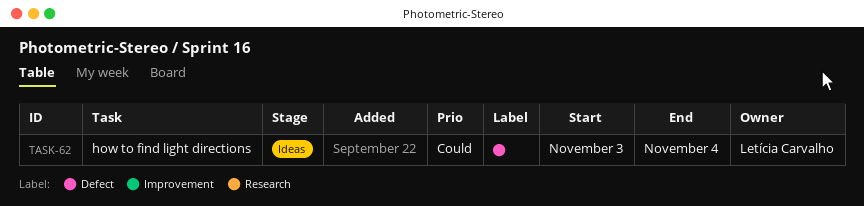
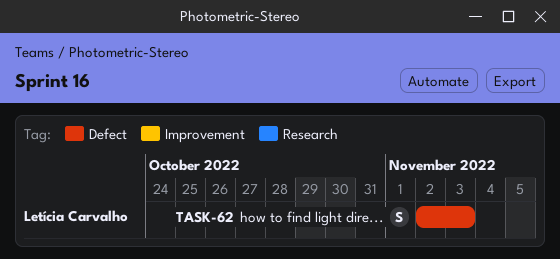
TASK-62, start: Nov 3 -> Nov 2
TASK-62, due: Nov 4 -> Nov 3

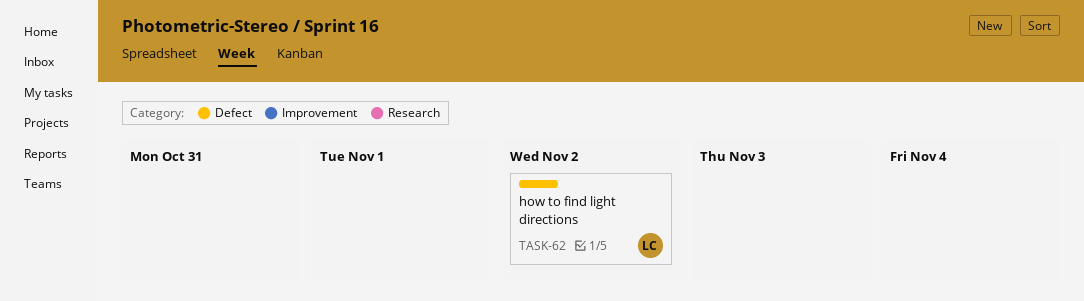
TASK-62, due: Nov 3 -> Nov 2

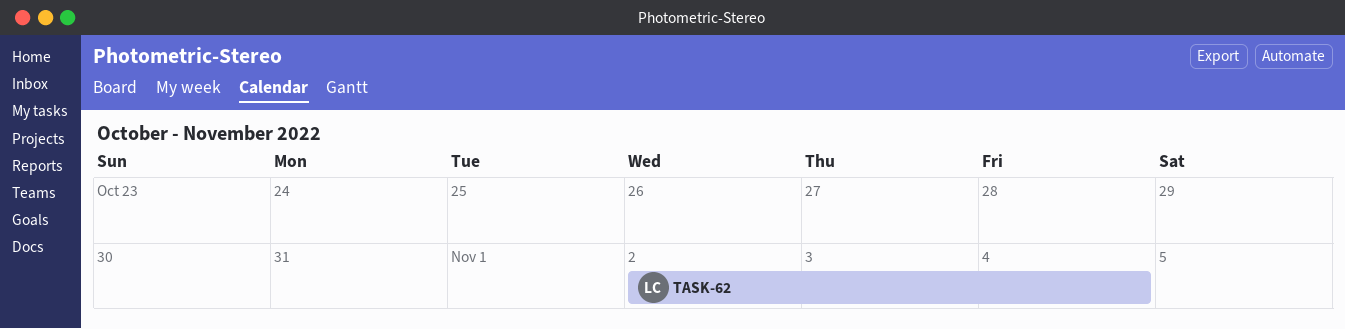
TASK-62, due: Nov 2 -> Nov 4

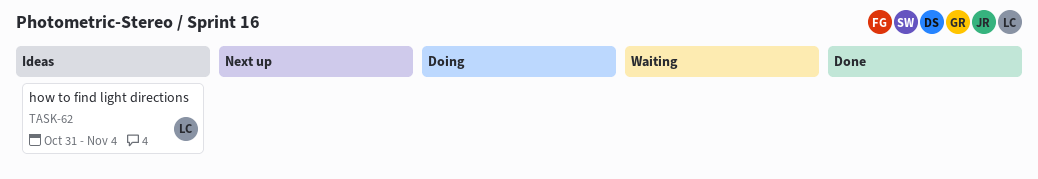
TASK-62, start: Nov 2 -> Oct 31

